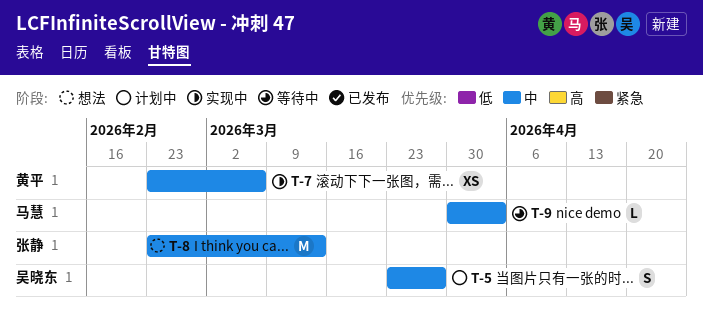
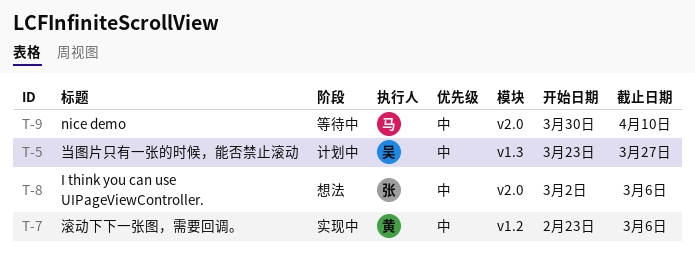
T-8, start: Feb 23 -> Mar 2
T-8, due: Mar 13 -> Mar 6
T-9, due: Apr 3 -> Apr 10

